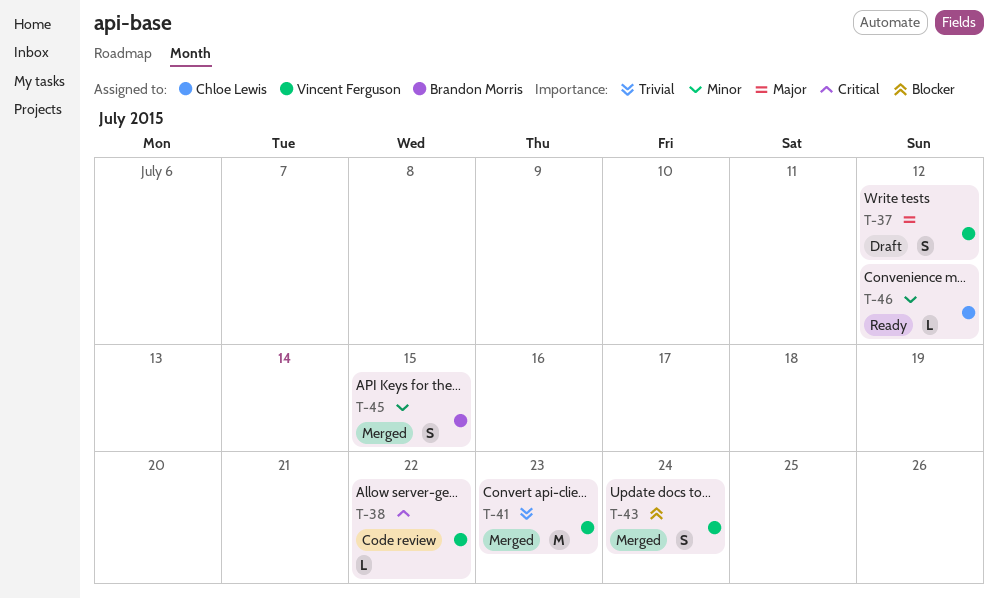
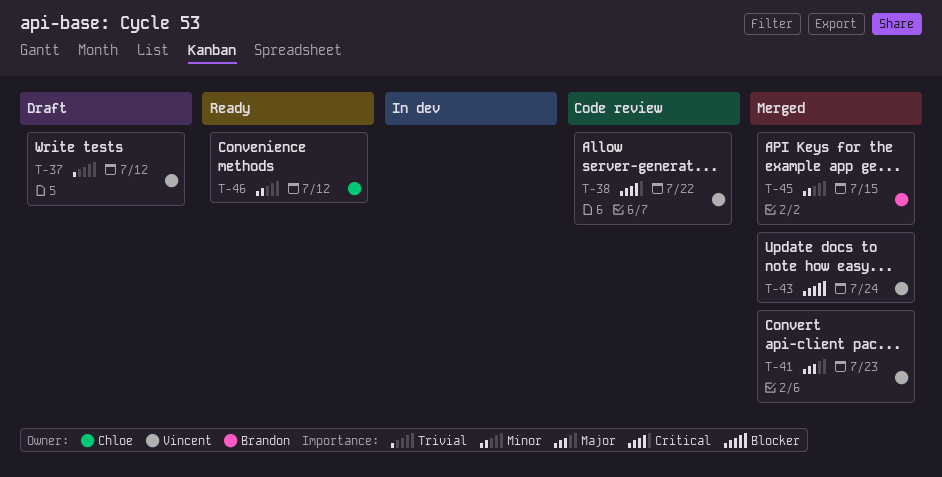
T-37, priority: Major -> Trivial
T-41, priority: Trivial -> Major

